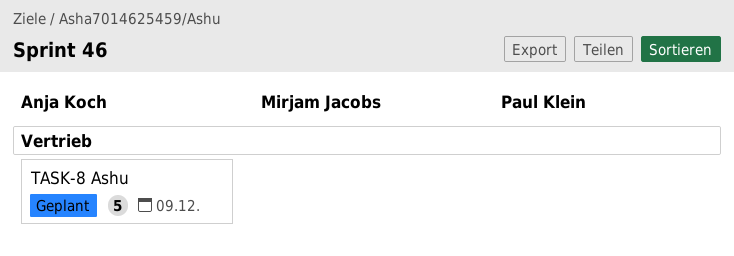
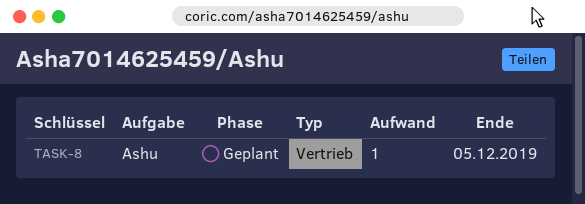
TASK-8, estimate: 5 -> 1
TASK-8, due: Dec 9 -> Dec 5

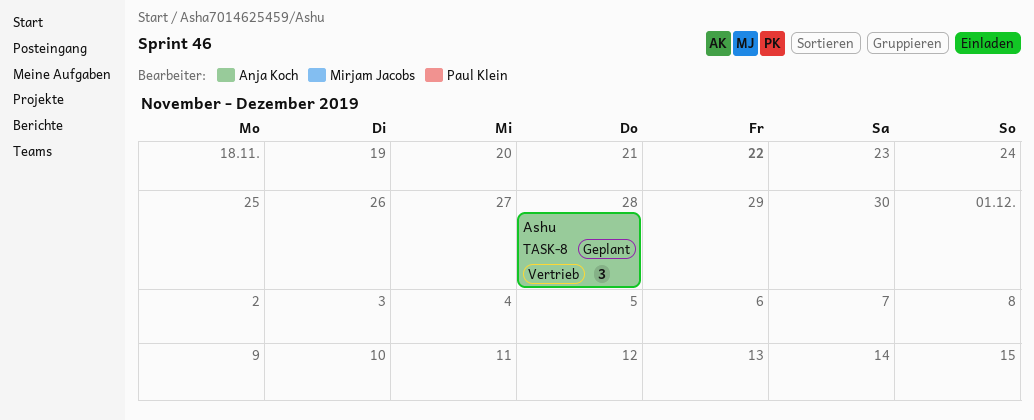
TASK-8, estimate: 1 -> 3
TASK-8, due: Dec 5 -> Nov 28

